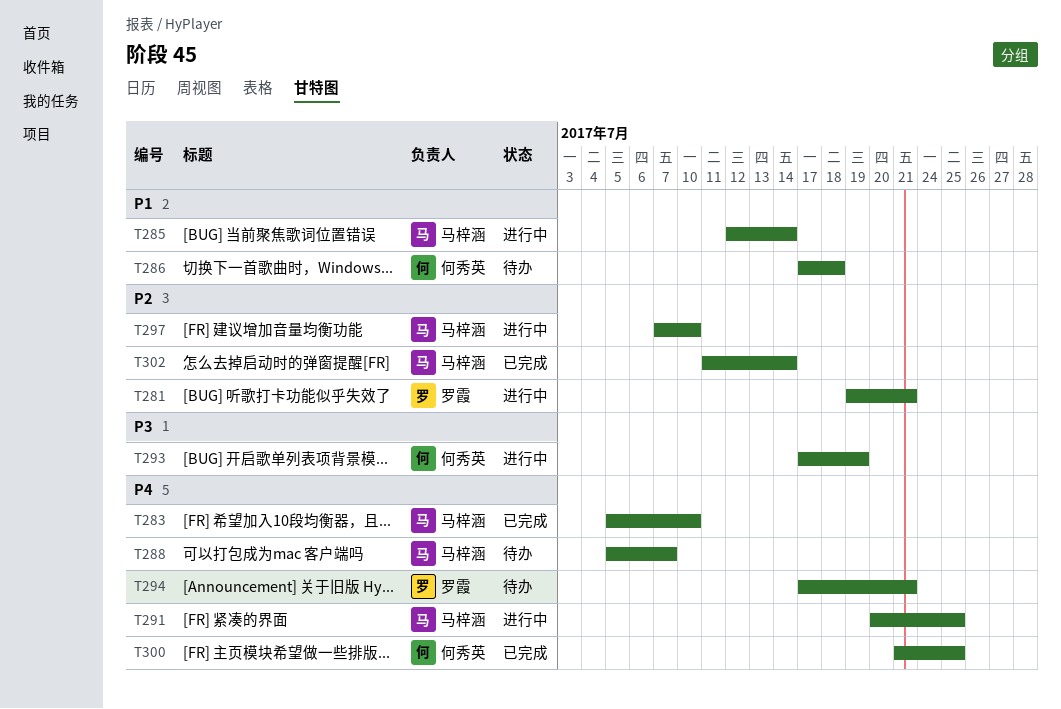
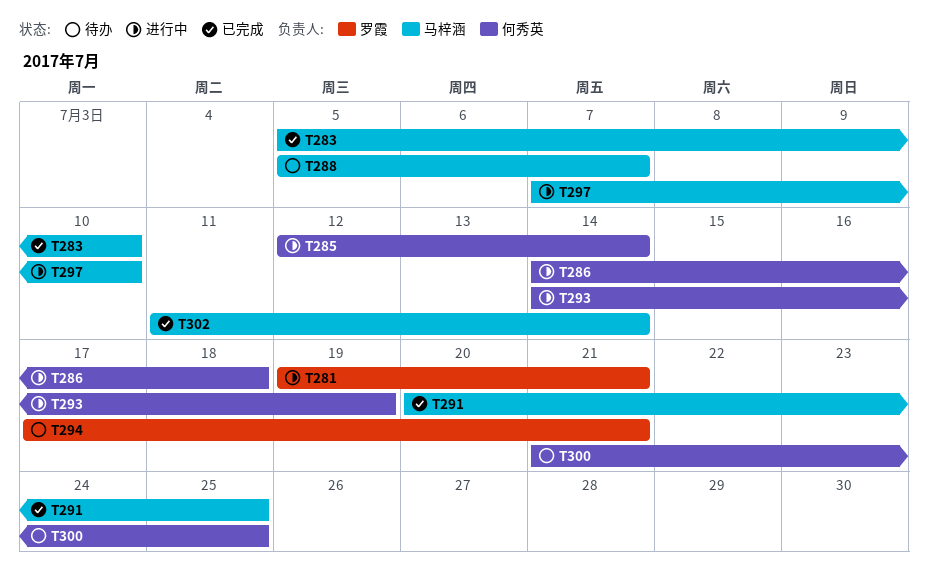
T285, owner: 马梓涵 -> 何秀英
T286, status: 待办 -> 进行中
T286, start: Jul 17 -> Jul 14
T291, status: 进行中 -> 已完成
T293, start: Jul 17 -> Jul 14
T300, status: 已完成 -> 待办

